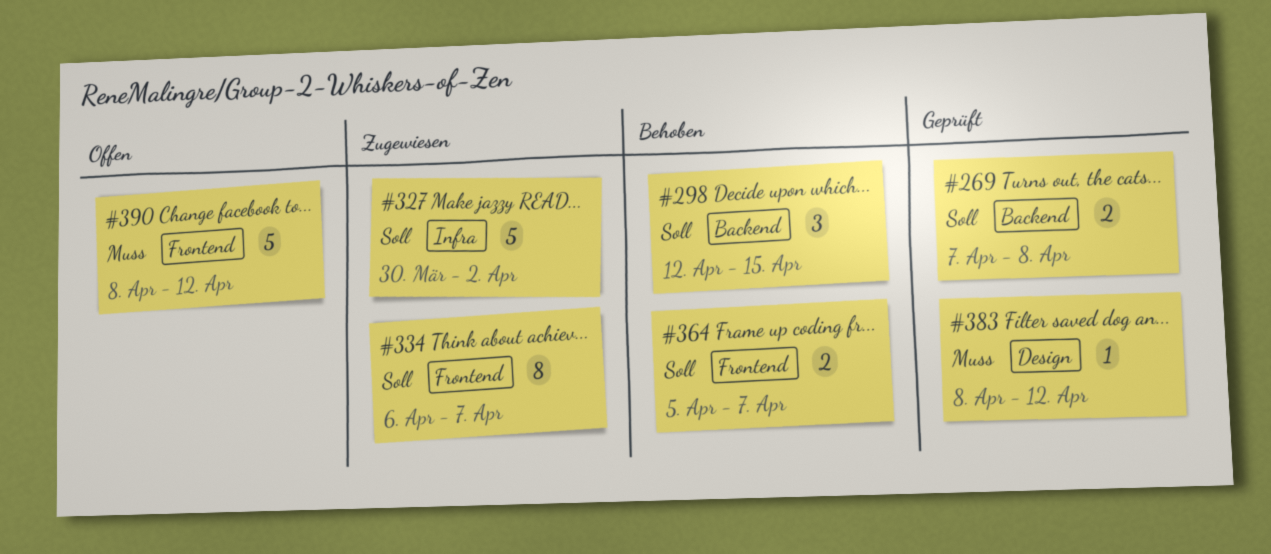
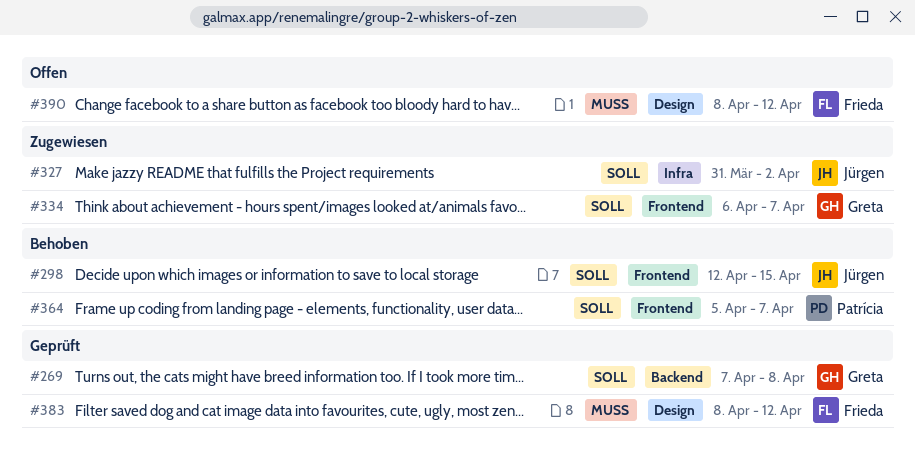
#298, label: Backend -> Frontend
#327, start: Mar 30 -> Mar 31
#390, label: Frontend -> Design

